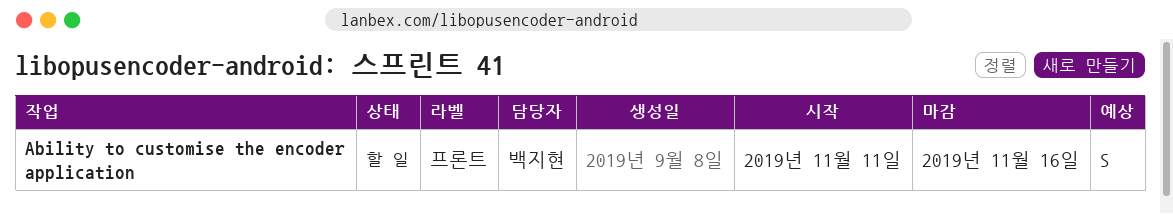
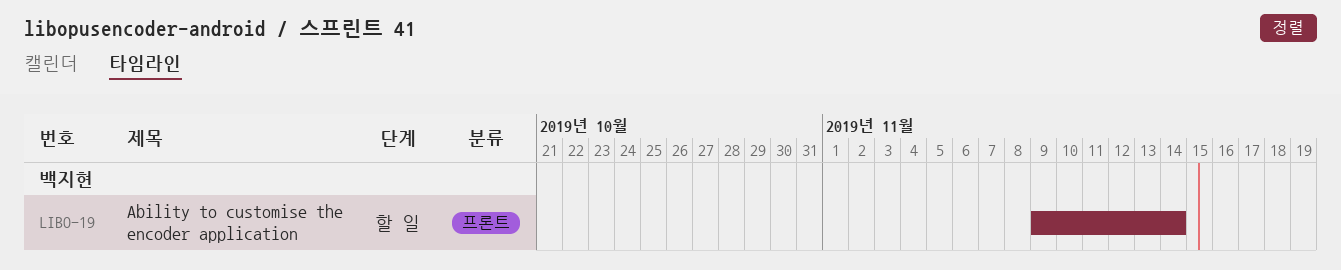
Ability to customise the encoder application, start: Nov 11 -> Nov 9
Ability to customise the encoder application, due: Nov 16 -> Nov 14

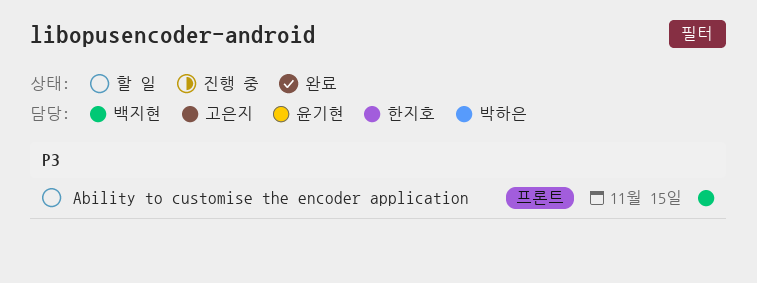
Ability to customise the encoder application, due: Nov 14 -> Nov 15

